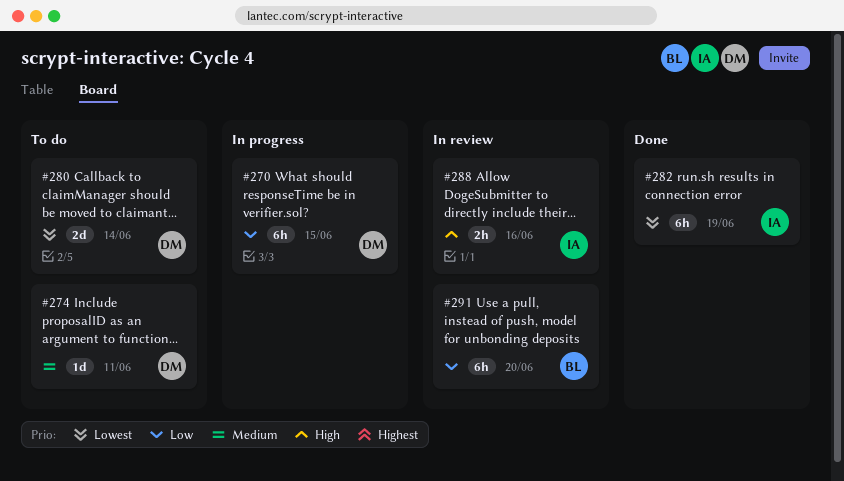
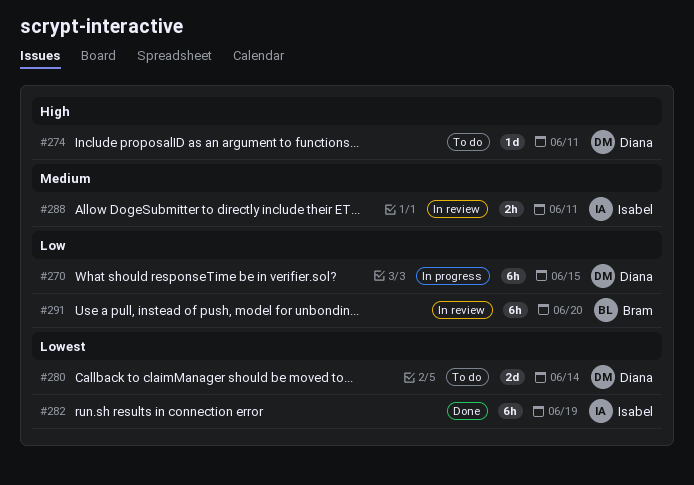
#274, priority: Medium -> High
#288, priority: High -> Medium
#288, due: Jun 16 -> Jun 11

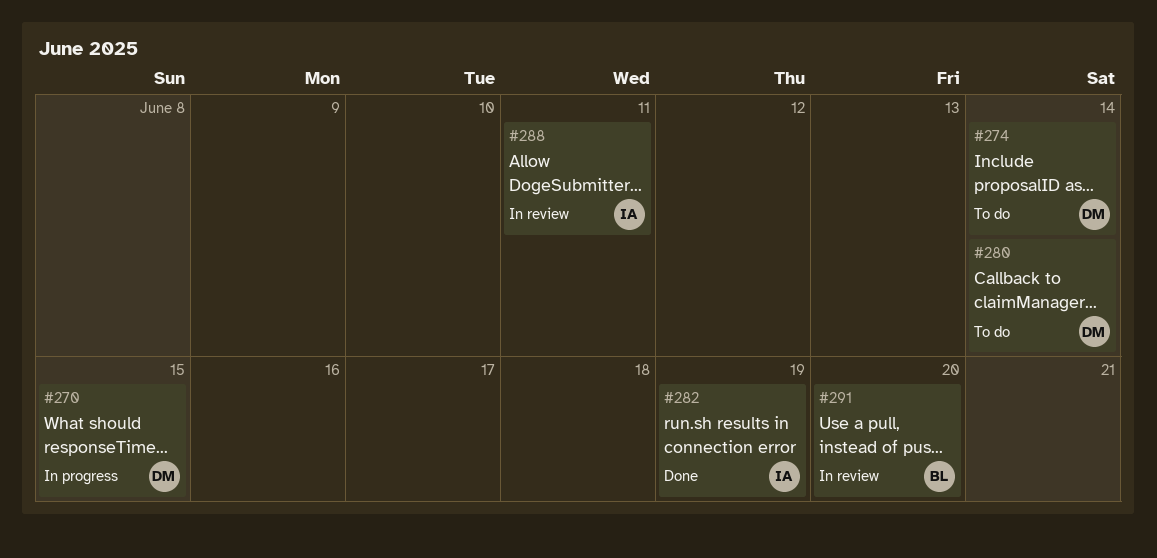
#274, due: Jun 11 -> Jun 14

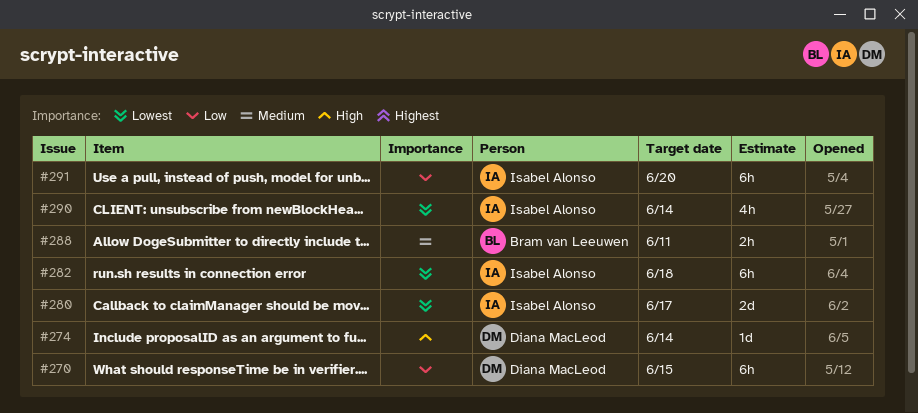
#280, owner: Diana MacLeod -> Isabel Alonso
#280, due: Jun 14 -> Jun 17
#282, due: Jun 19 -> Jun 18
#288, owner: Isabel Alonso -> Bram van Leeuwen
#290: none -> present
#291, owner: Bram van Leeuwen -> Isabel Alonso

